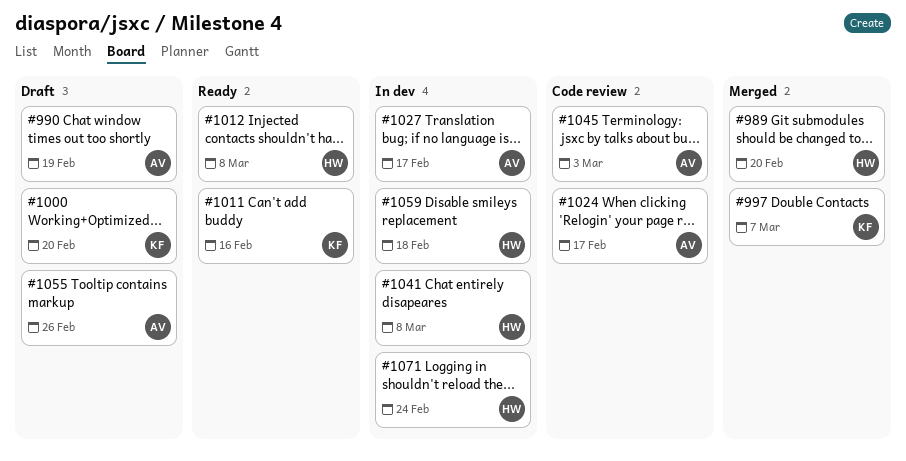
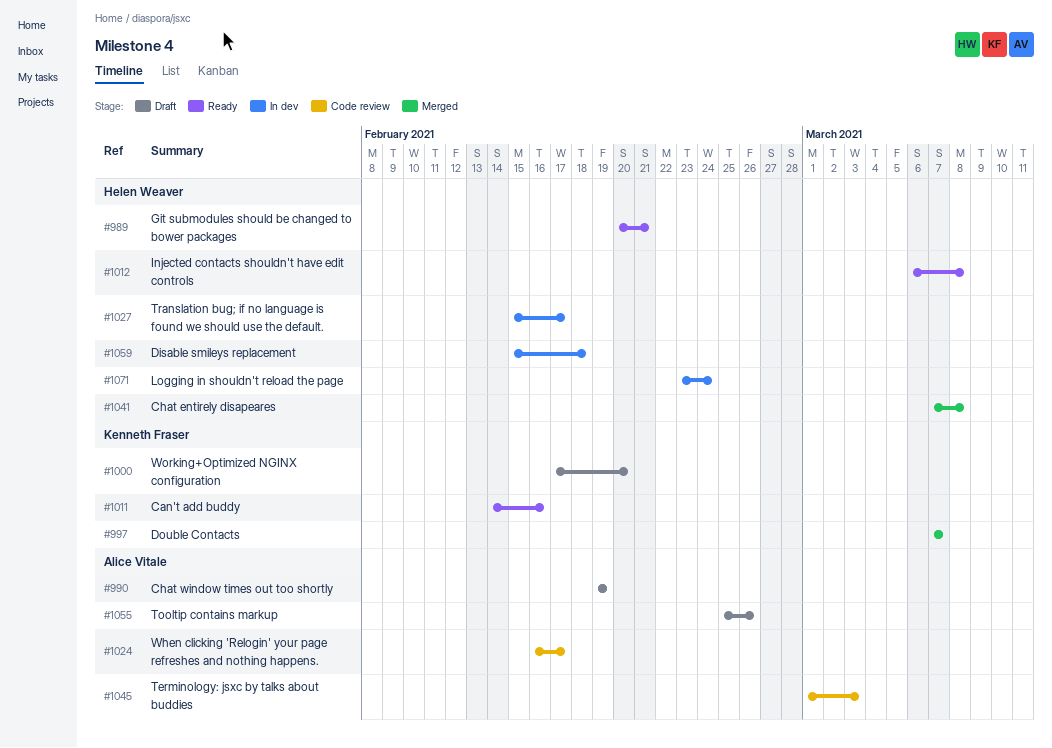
#989, status: Merged -> Ready
#989, due: Feb 20 -> Feb 21
#1027, owner: Alice Vitale -> Helen Weaver
#1041, status: In dev -> Merged

